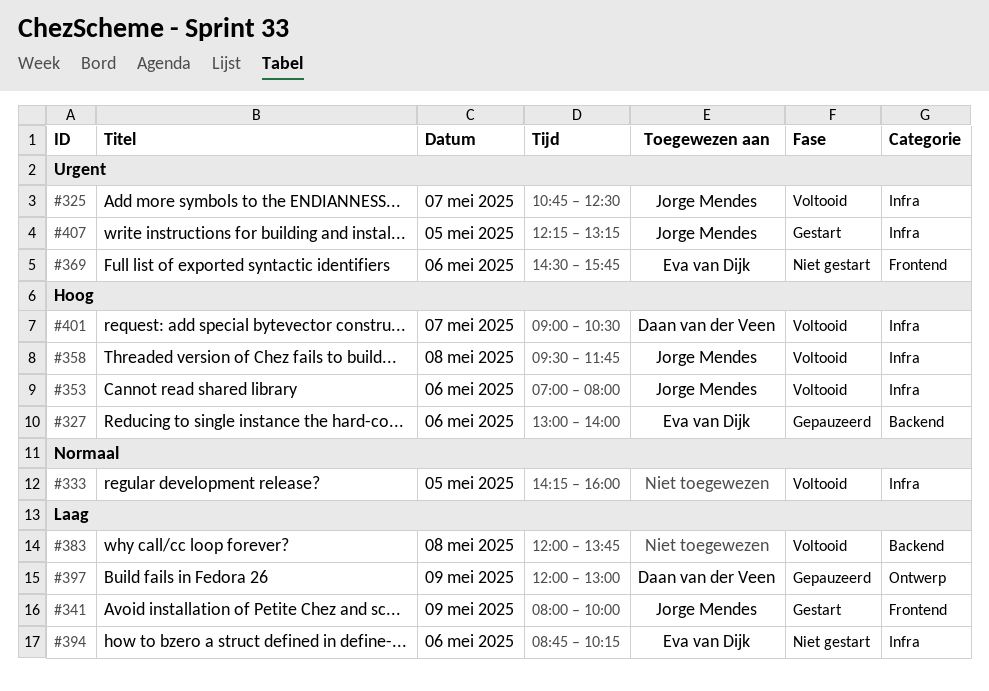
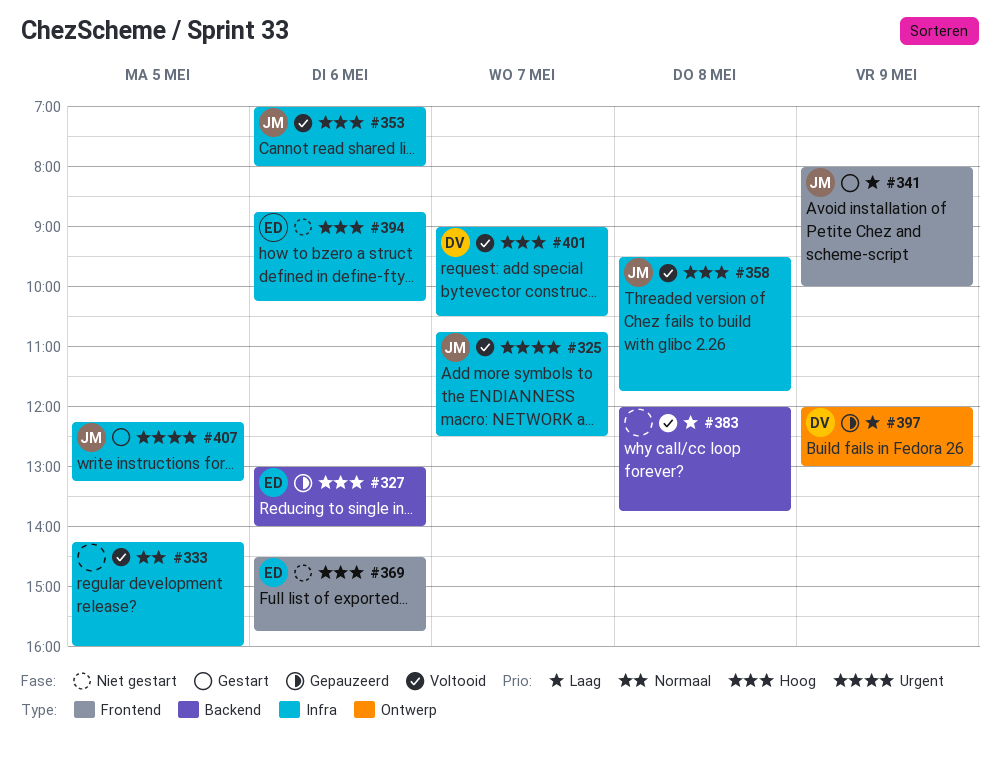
#369, priority: Urgent -> Hoog
#394, priority: Laag -> Hoog

